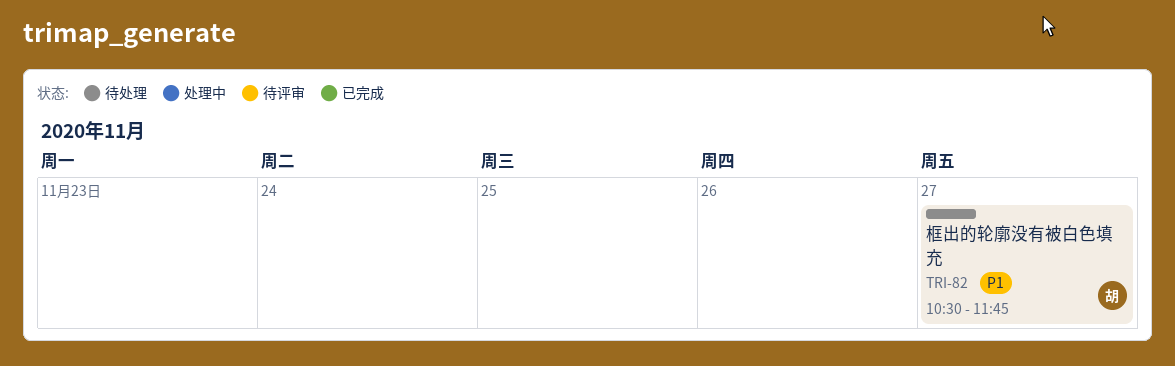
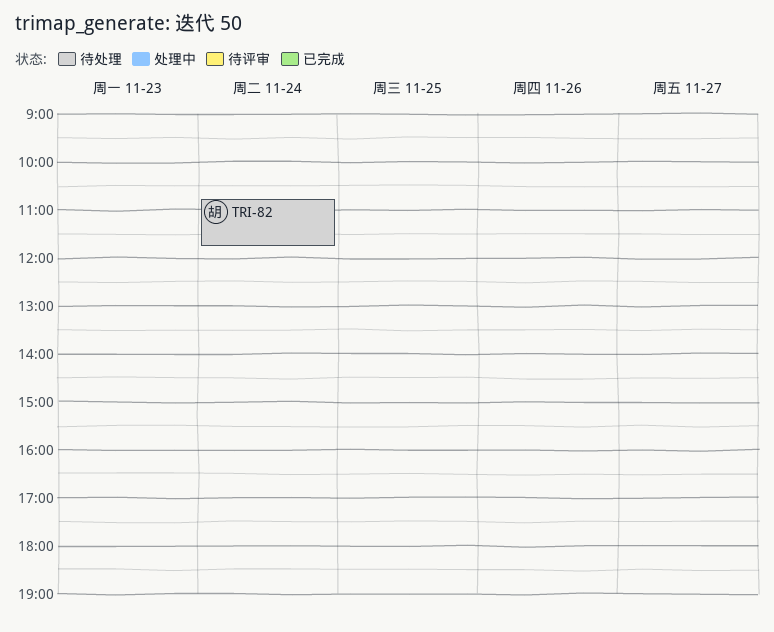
TRI-82, day: Nov 27 -> Nov 24
TRI-82, begins: 10:30 -> 10:45

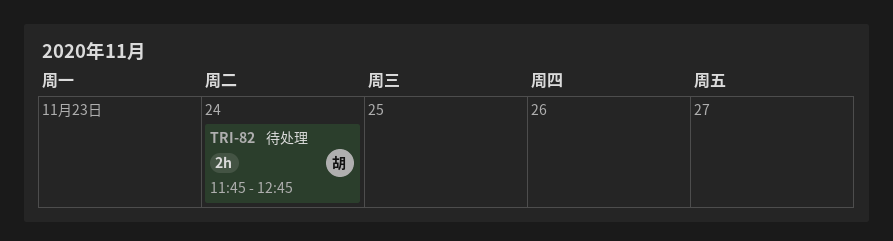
TRI-82, begins: 10:45 -> 11:45
TRI-82, ends: 11:45 -> 12:45

